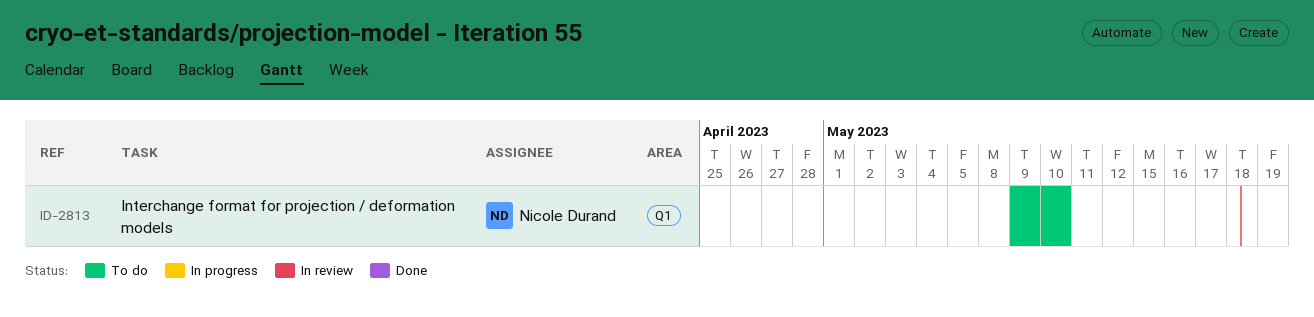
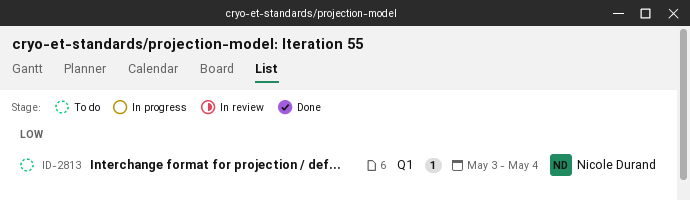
ID-2813, start: May 9 -> May 3
ID-2813, due: May 10 -> May 4

